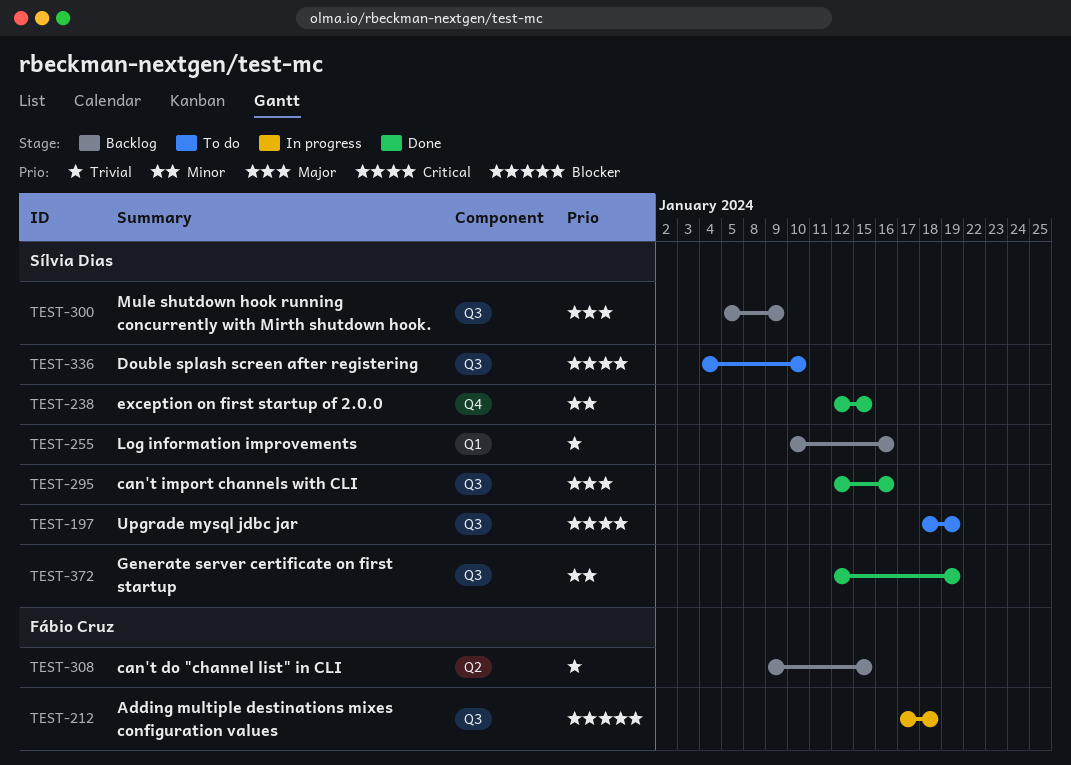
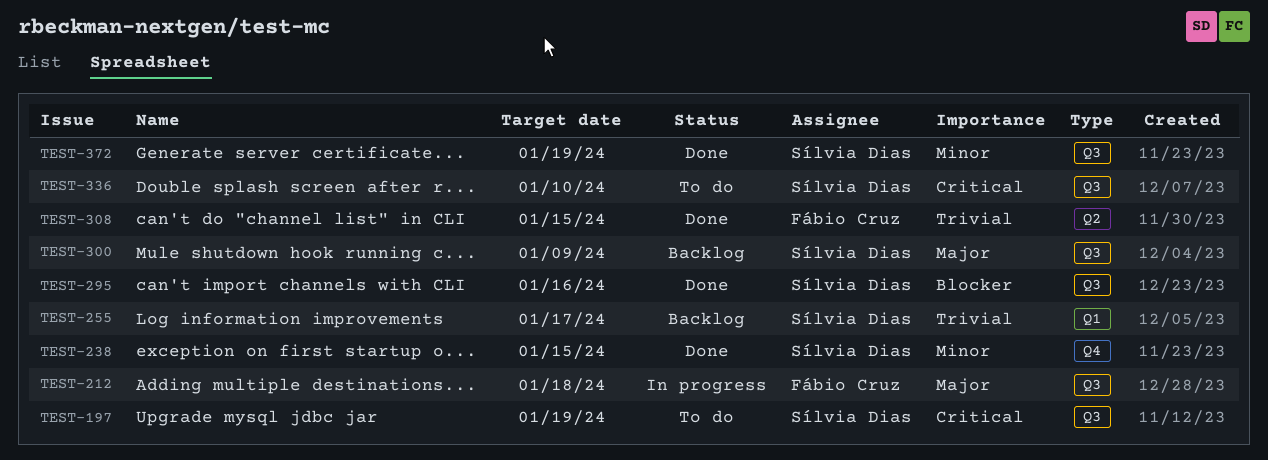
TEST-212, priority: Blocker -> Major
TEST-255, due: Jan 16 -> Jan 17
TEST-295, priority: Major -> Blocker
TEST-308, status: Backlog -> Done

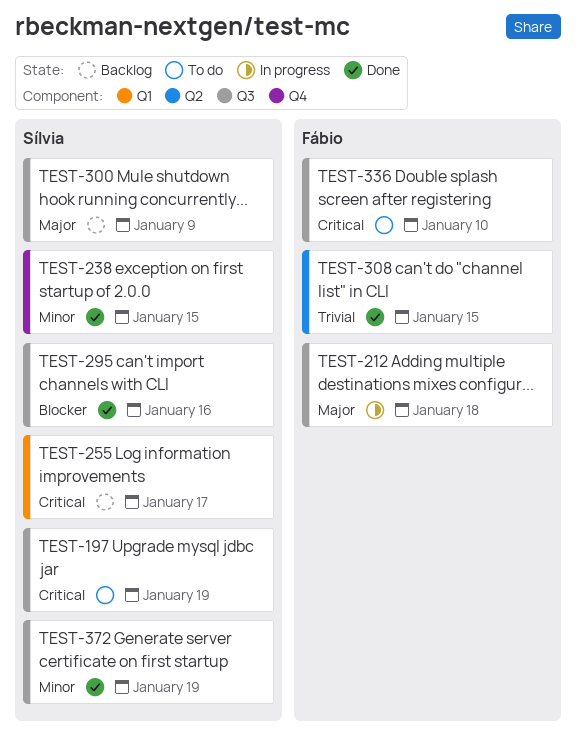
TEST-255, priority: Trivial -> Critical
TEST-336, owner: Sílvia Dias -> Fábio Cruz

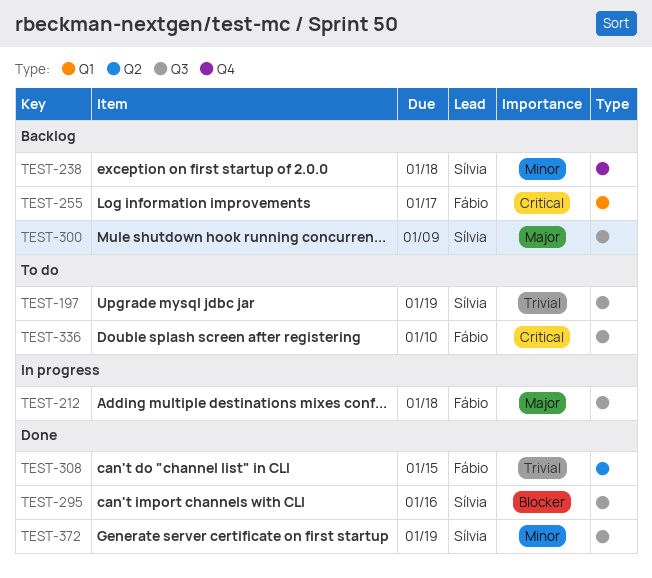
TEST-197, priority: Critical -> Trivial
TEST-238, status: Done -> Backlog
TEST-238, due: Jan 15 -> Jan 18
TEST-255, owner: Sílvia -> Fábio

